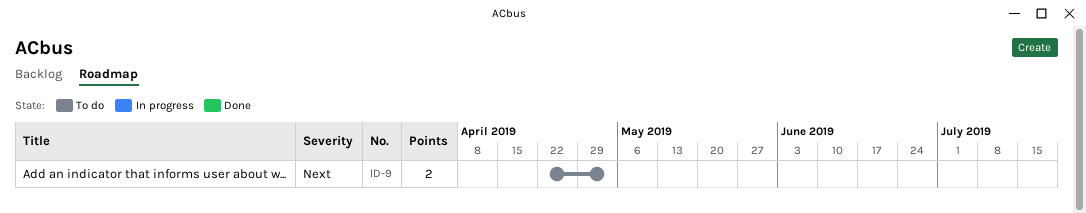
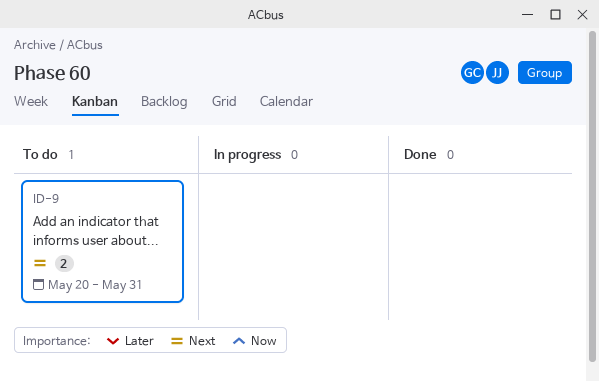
ID-9, start: Apr 22 -> May 20
ID-9, due: May 3 -> May 31

